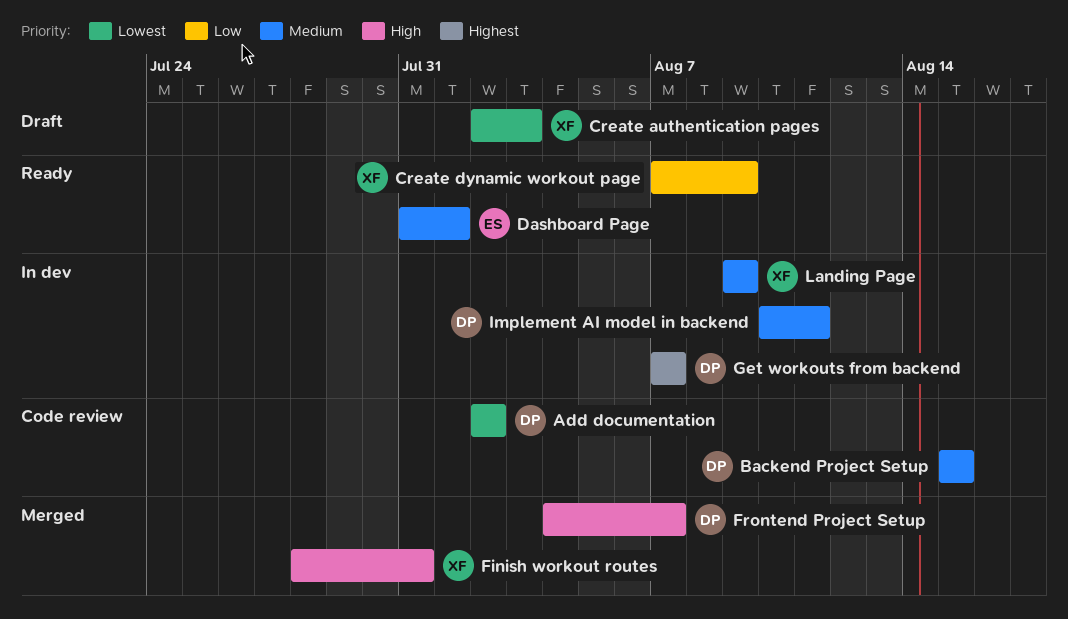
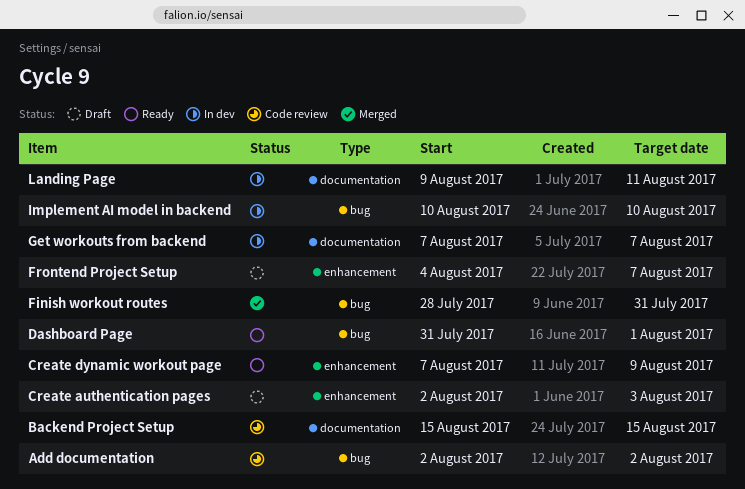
Frontend Project Setup, status: Merged -> Draft
Implement AI model in backend, due: Aug 11 -> Aug 10
Landing Page, due: Aug 9 -> Aug 11

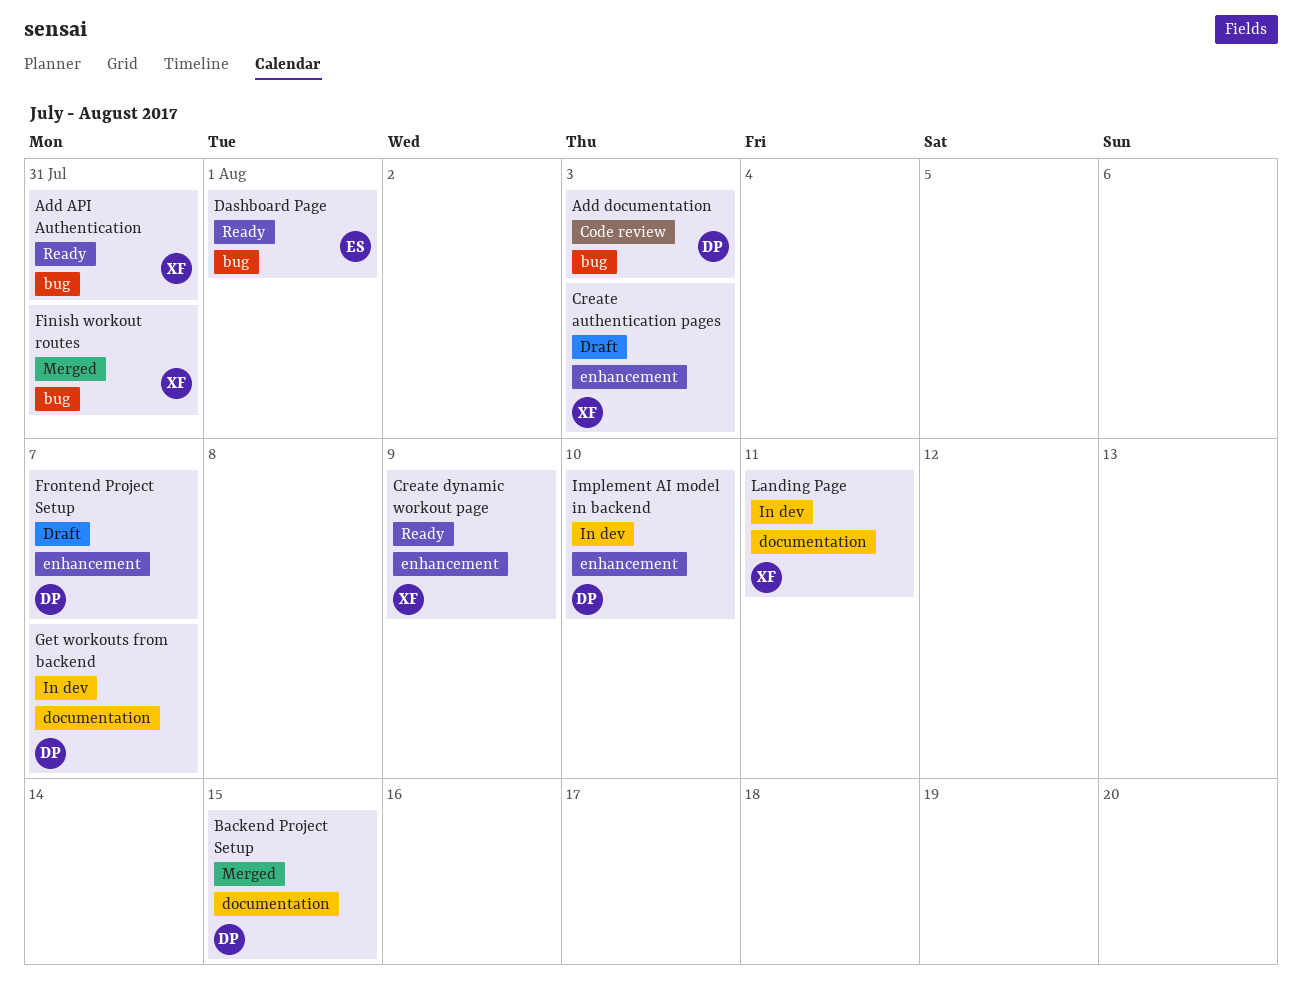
Add API Authentication: none -> present
Add documentation, due: Aug 2 -> Aug 3
Backend Project Setup, status: Code review -> Merged
Implement AI model in backend, label: bug -> enhancement

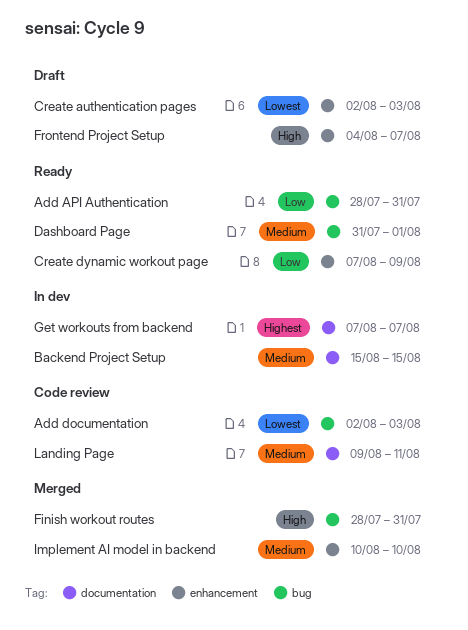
Backend Project Setup, status: Merged -> In dev
Implement AI model in backend, status: In dev -> Merged
Landing Page, status: In dev -> Code review

